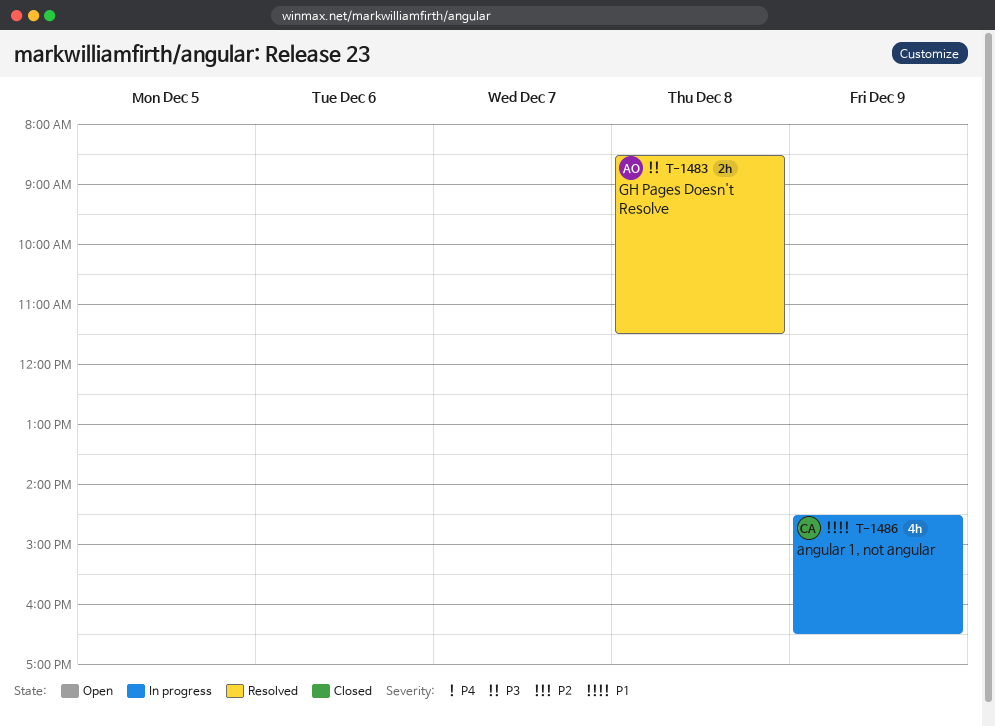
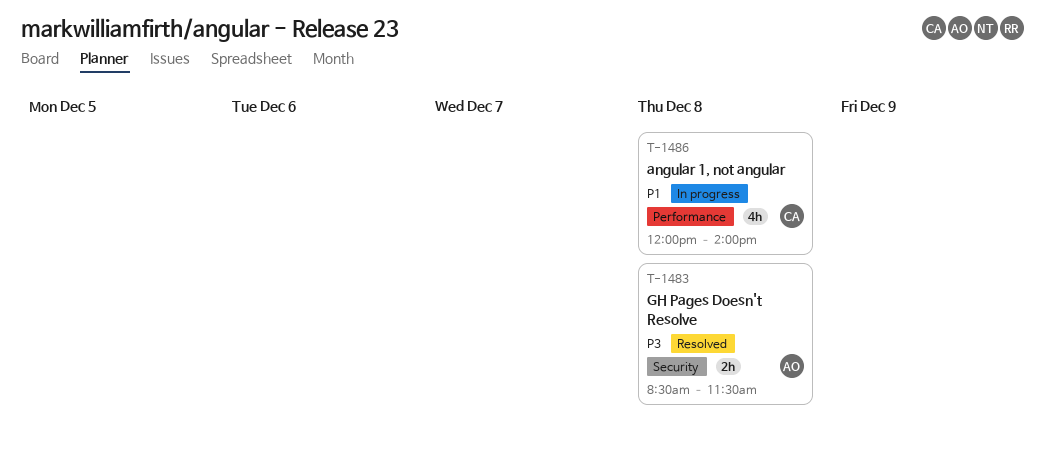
T-1486, day: Dec 9 -> Dec 8
T-1486, begins: 14:30 -> 12:00
T-1486, ends: 16:30 -> 14:00

